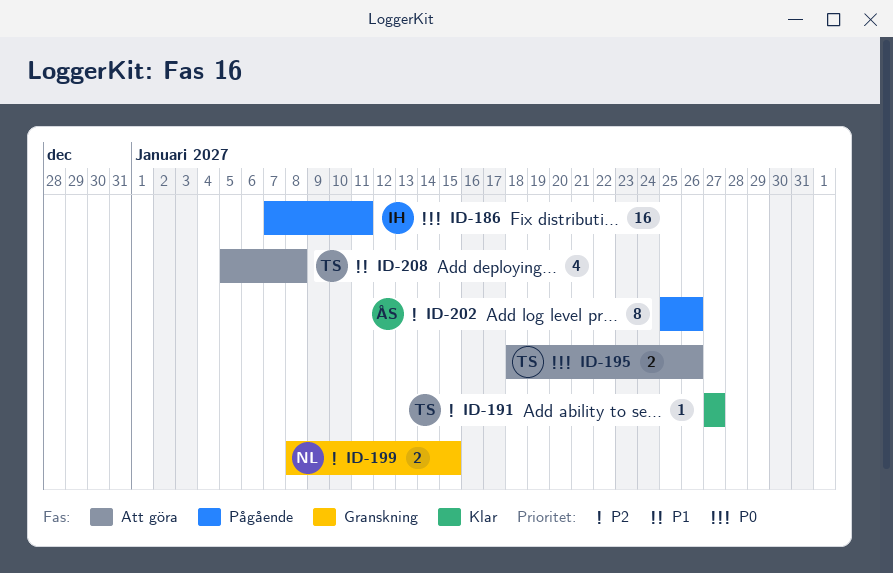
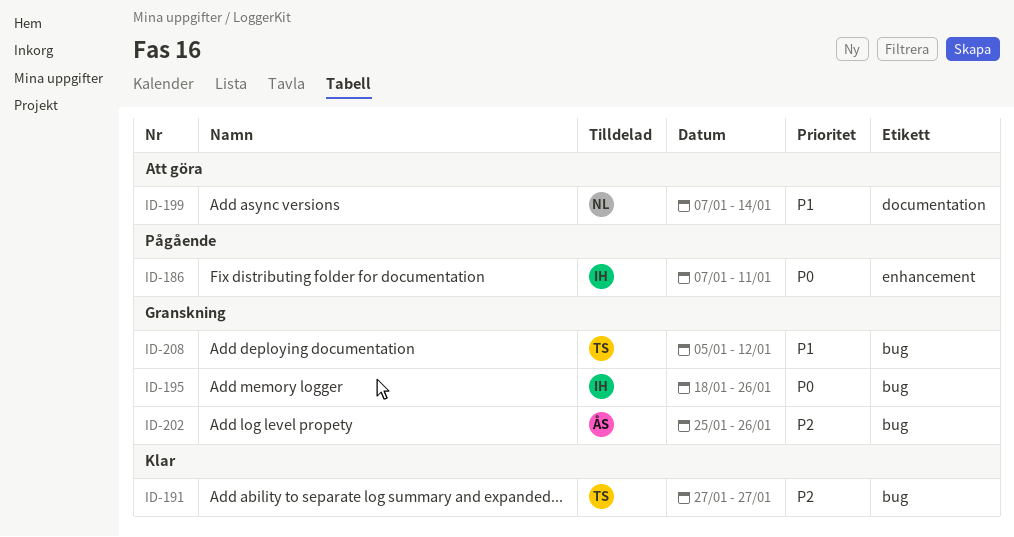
ID-195, status: Att göra -> Granskning
ID-195, owner: TS -> IH
ID-199, status: Granskning -> Att göra
ID-199, priority: P2 -> P1
ID-199, start: Jan 8 -> Jan 7
ID-199, due: Jan 15 -> Jan 14
ID-202, status: Pågående -> Granskning
ID-208, status: Att göra -> Granskning
ID-208, due: Jan 8 -> Jan 12

